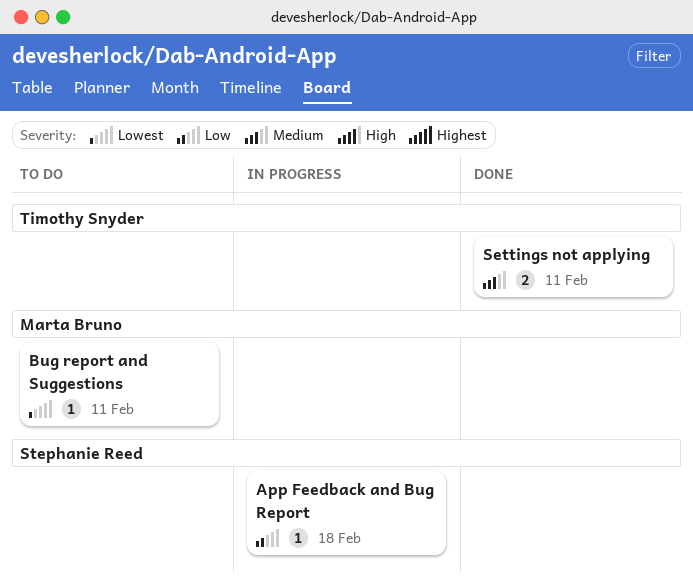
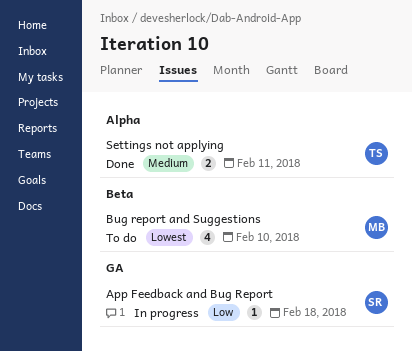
Bug report and Suggestions, estimate: 1 -> 4
Bug report and Suggestions, due: Feb 11 -> Feb 10

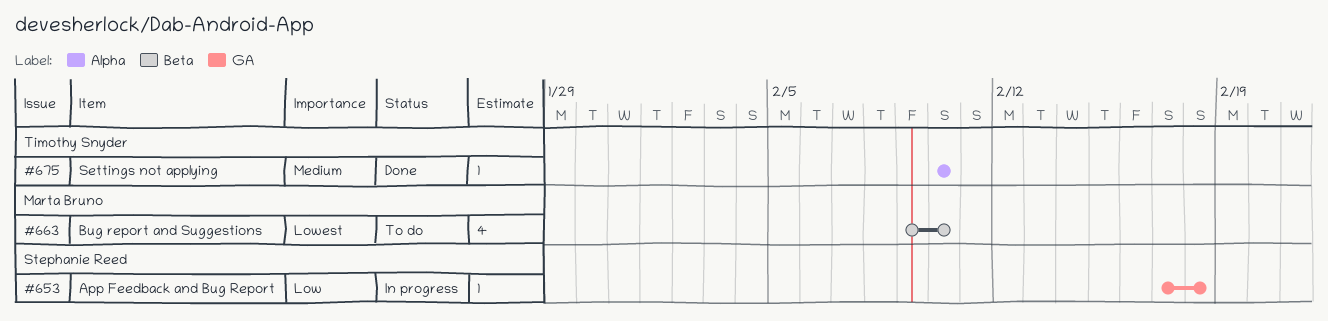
Settings not applying, estimate: 2 -> 1
Settings not applying, due: Feb 11 -> Feb 10

